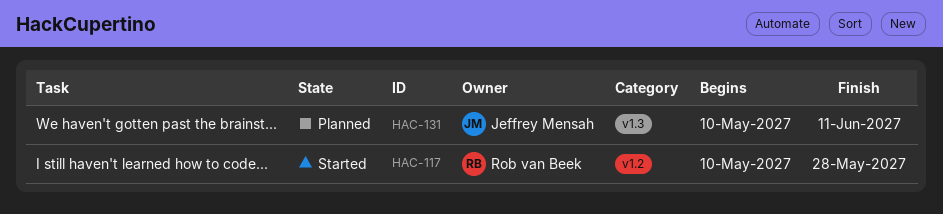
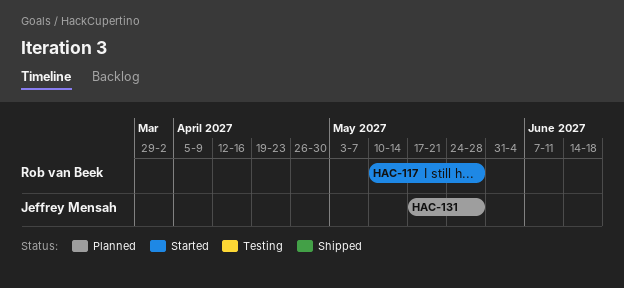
HAC-131, start: May 10 -> May 17
HAC-131, due: Jun 11 -> May 28

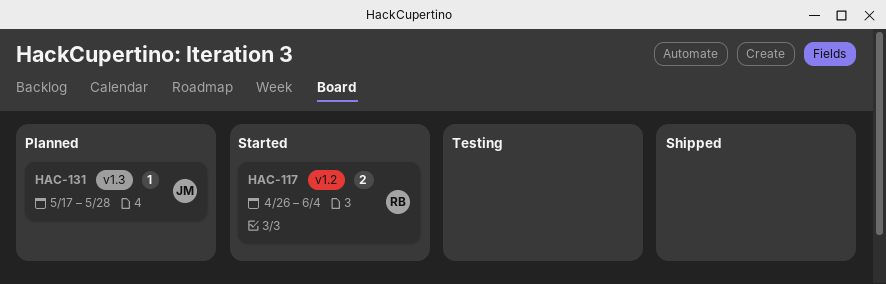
HAC-117, start: May 10 -> Apr 26
HAC-117, due: May 28 -> Jun 4

